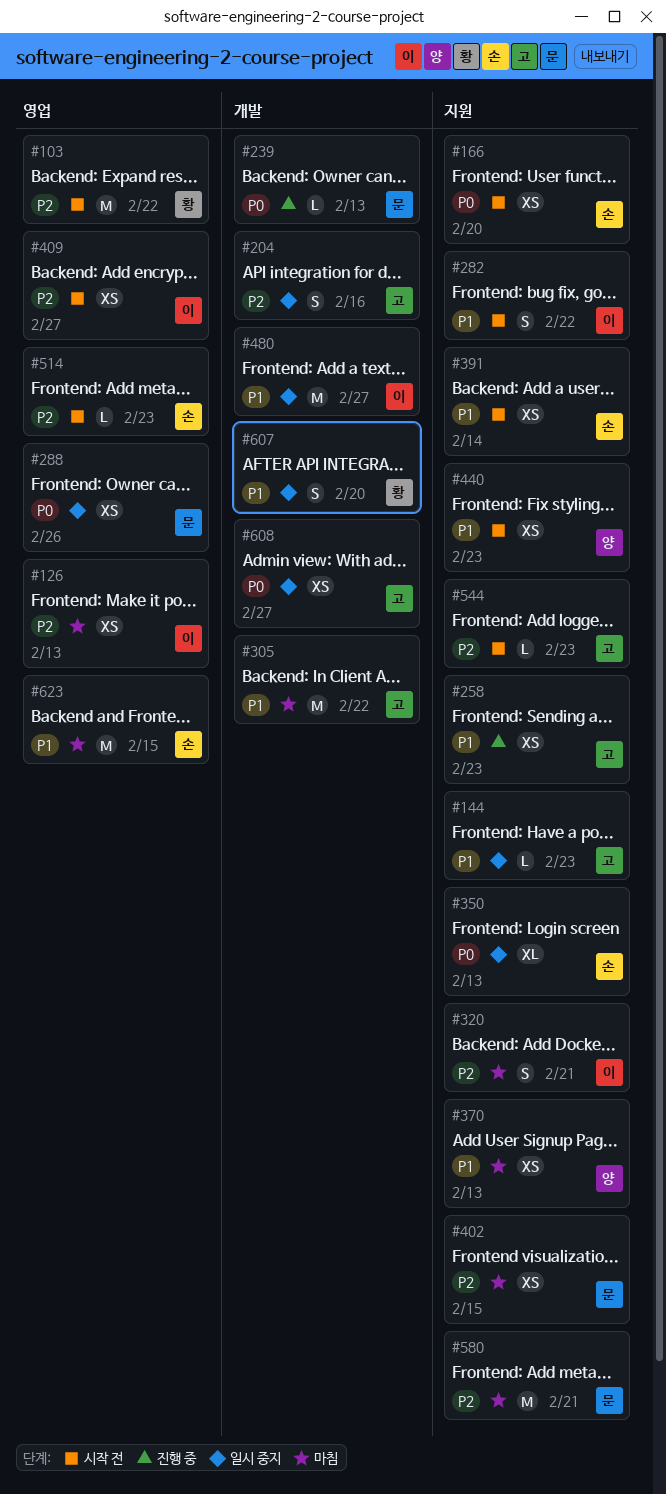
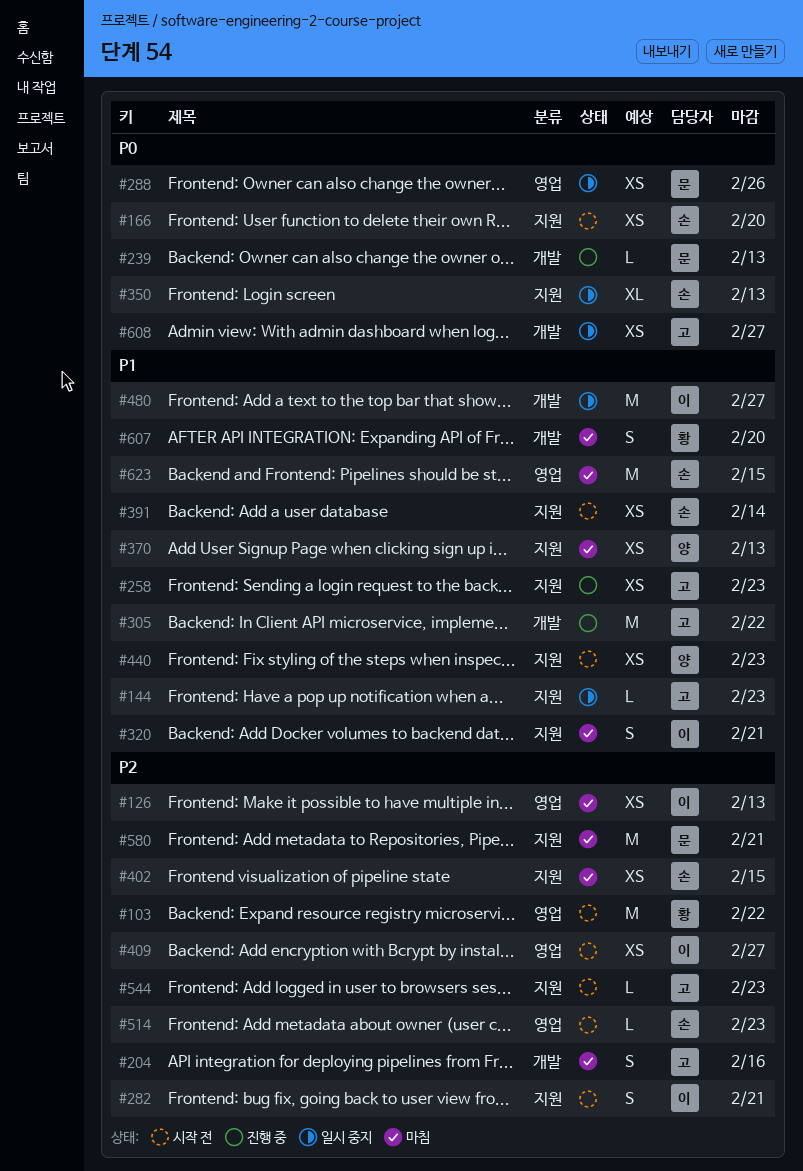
#204, status: 일시 중지 -> 마침
#282, priority: P1 -> P2
#282, due: Feb 22 -> Feb 21
#305, status: 마침 -> 진행 중
#320, priority: P2 -> P1
#402, owner: 문 -> 손
#607, status: 일시 중지 -> 마침

